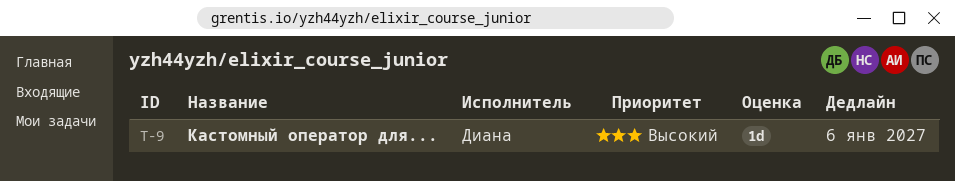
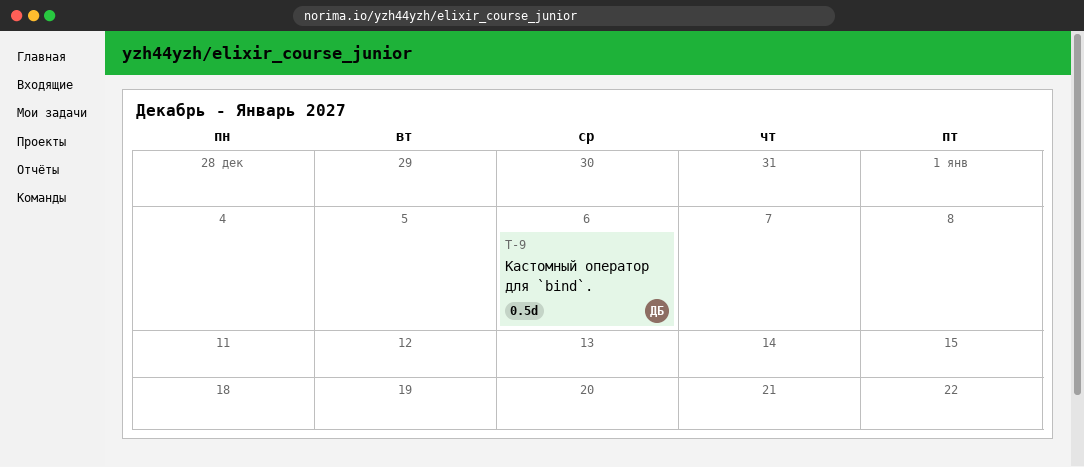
T-9, estimate: 1d -> 0.5d

